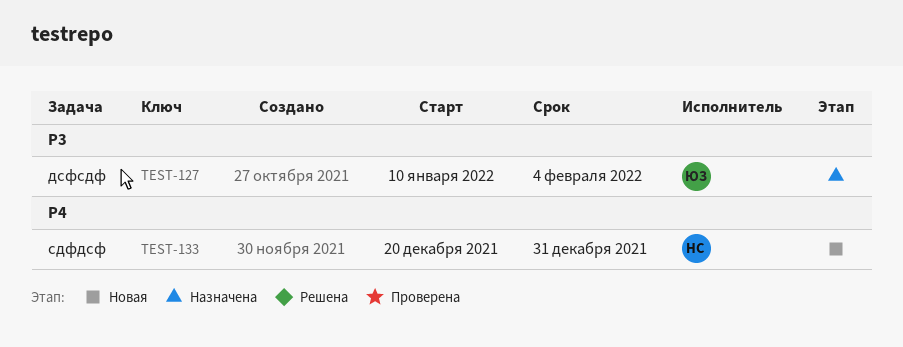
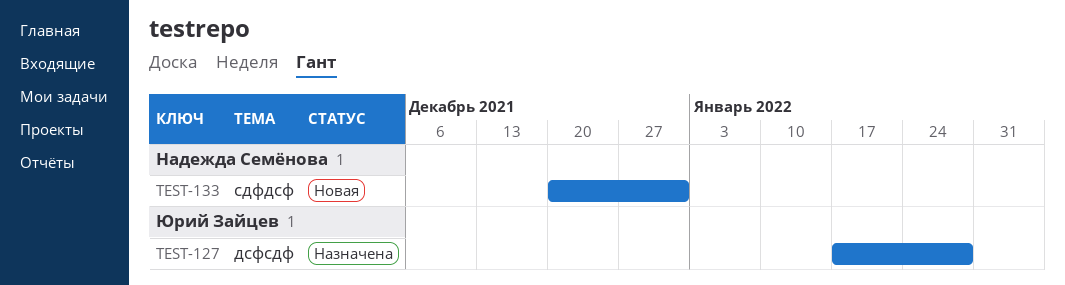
TEST-127, start: Jan 10 -> Jan 17
TEST-127, due: Feb 4 -> Jan 28

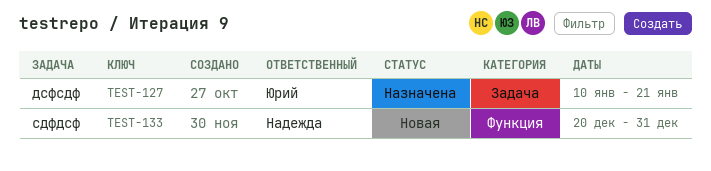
TEST-127, start: Jan 17 -> Jan 10
TEST-127, due: Jan 28 -> Jan 21

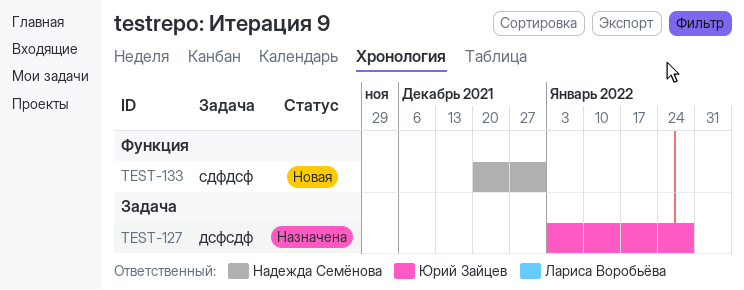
TEST-127, start: Jan 10 -> Jan 3
TEST-127, due: Jan 21 -> Jan 28

